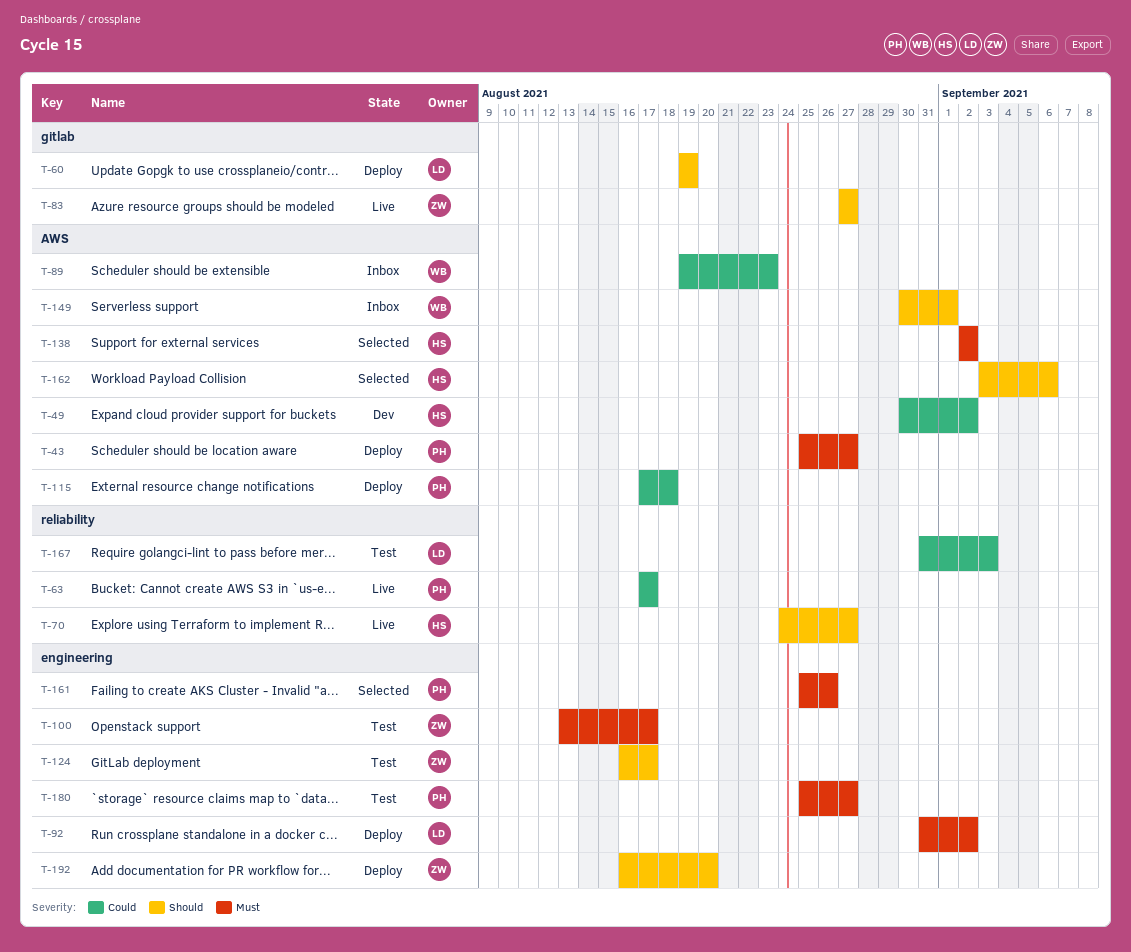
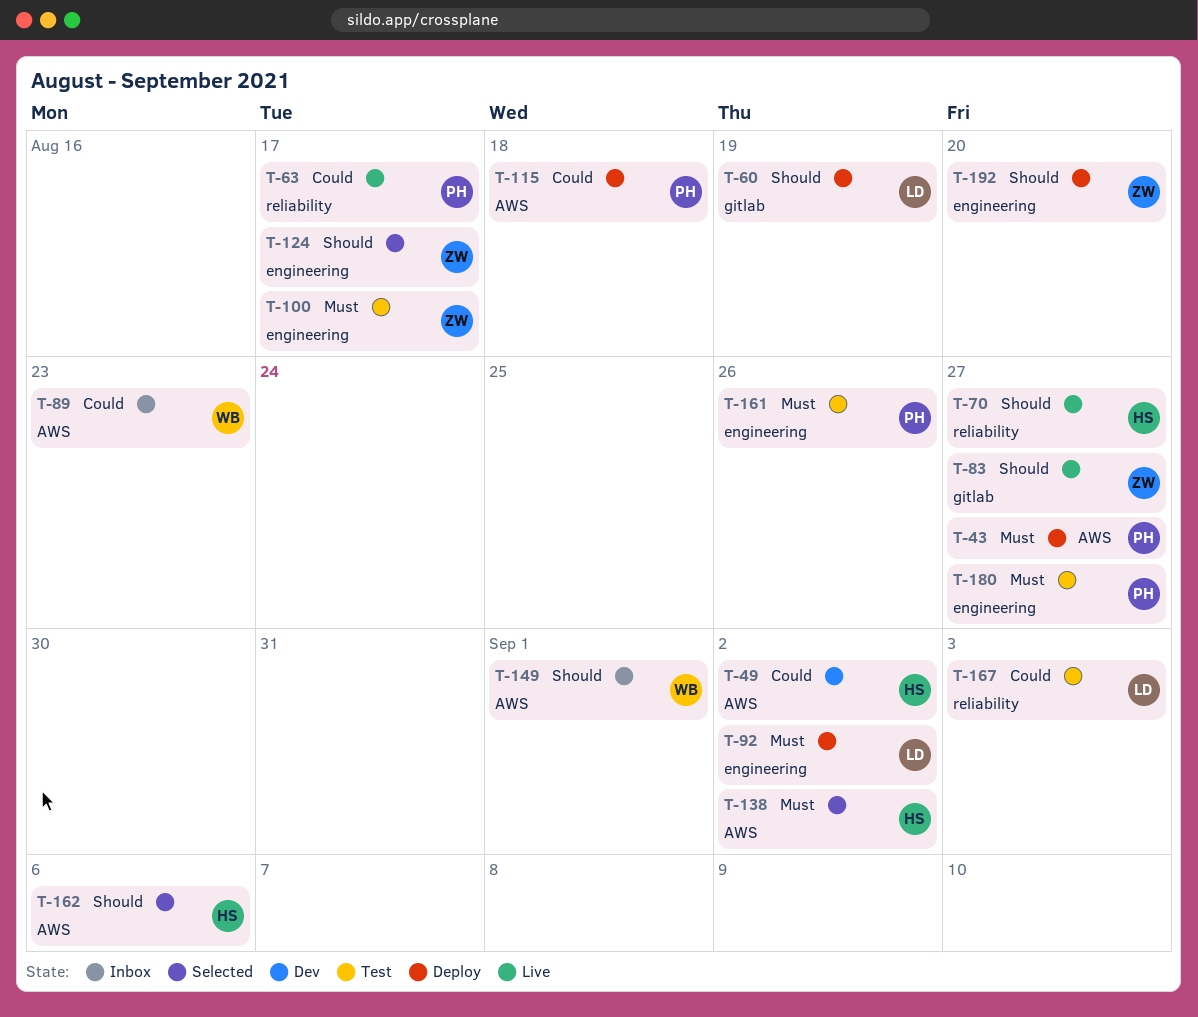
T-124, status: Test -> Selected
T-161, status: Selected -> Test

